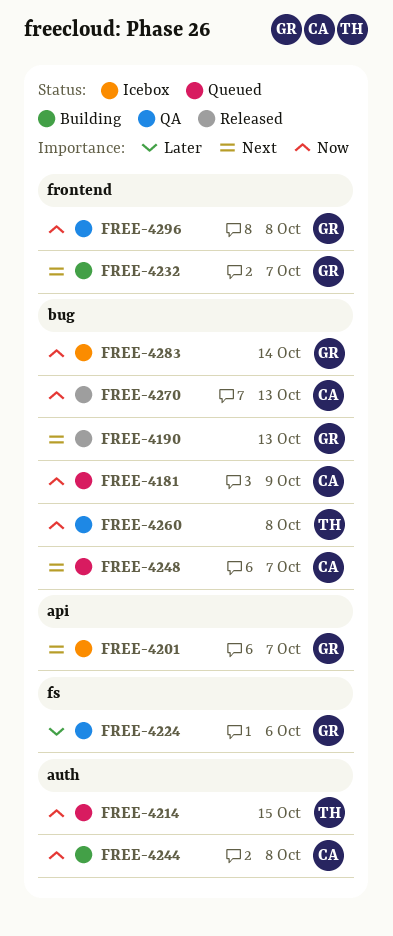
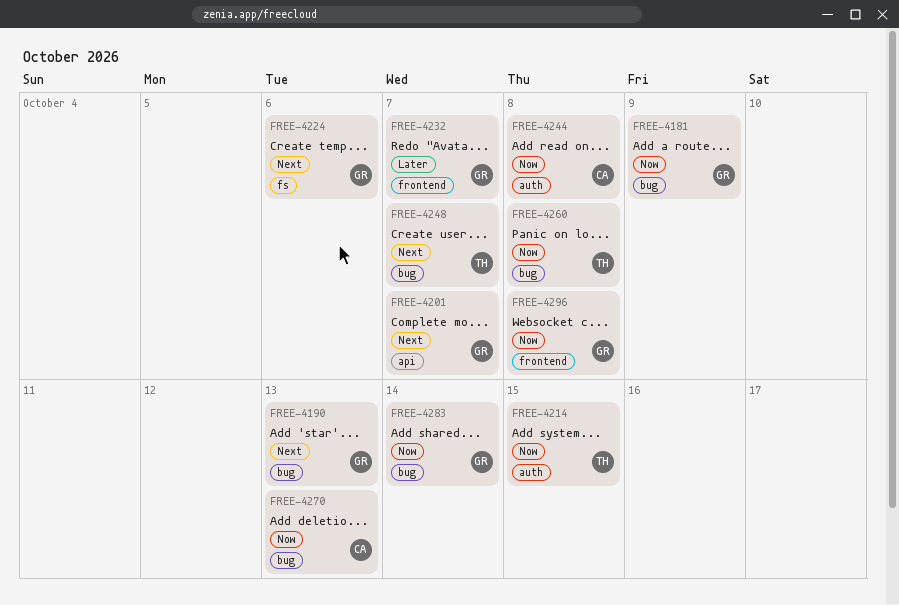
FREE-4181, owner: CA -> GR
FREE-4224, priority: Later -> Next
FREE-4232, priority: Next -> Later
FREE-4248, owner: CA -> TH

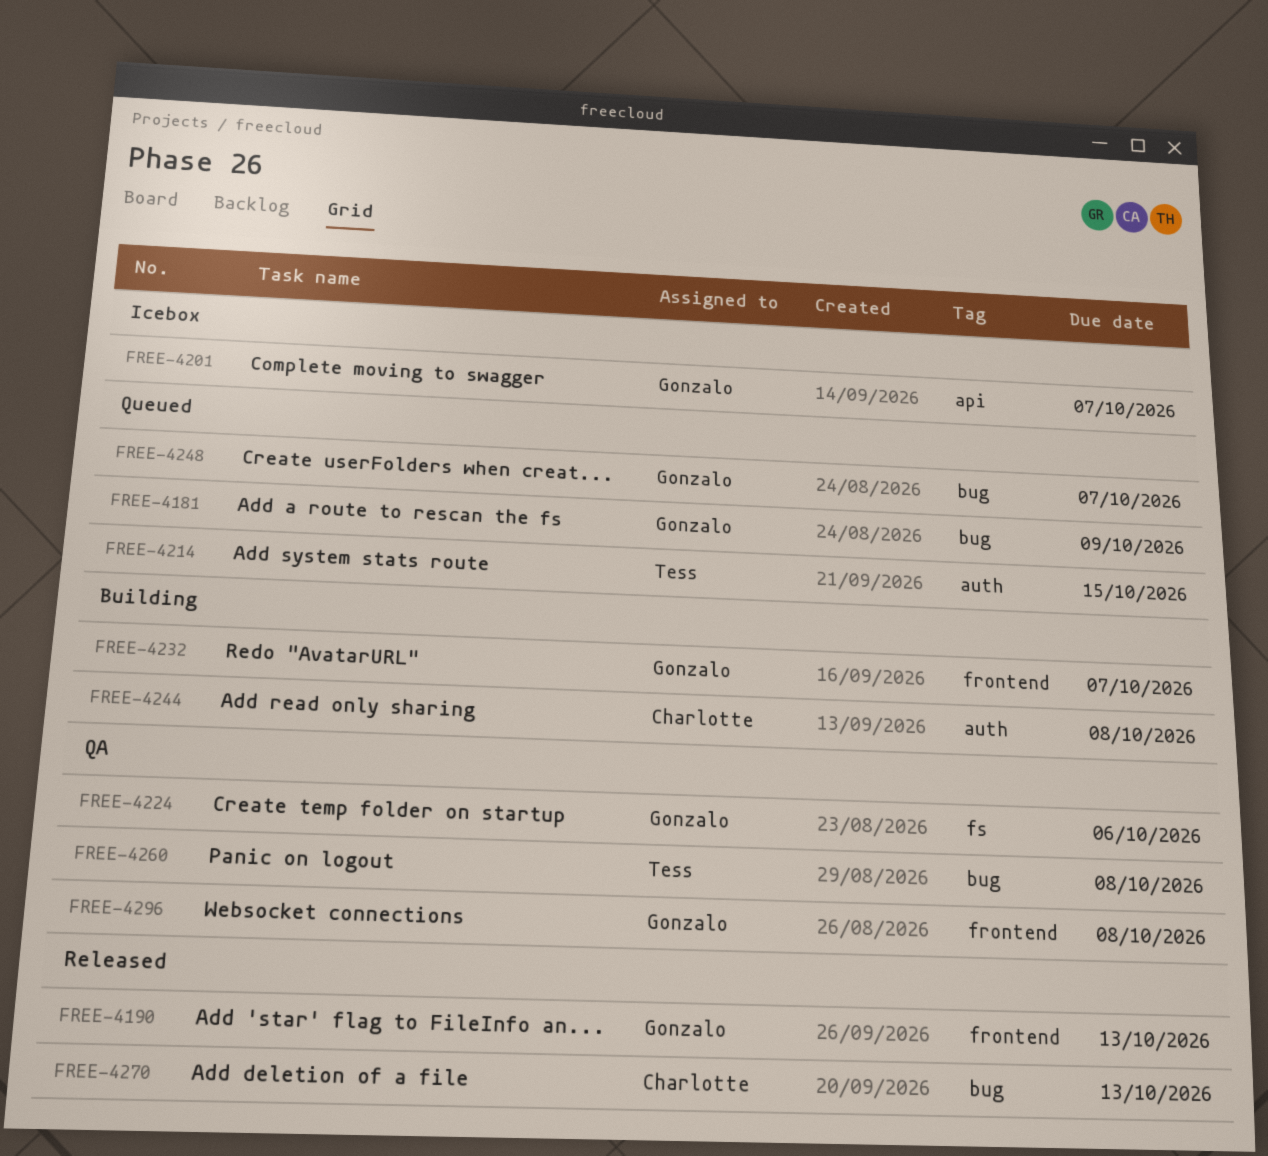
FREE-4190, label: bug -> frontend
FREE-4248, owner: Tess -> Gonzalo
FREE-4283: present -> none

